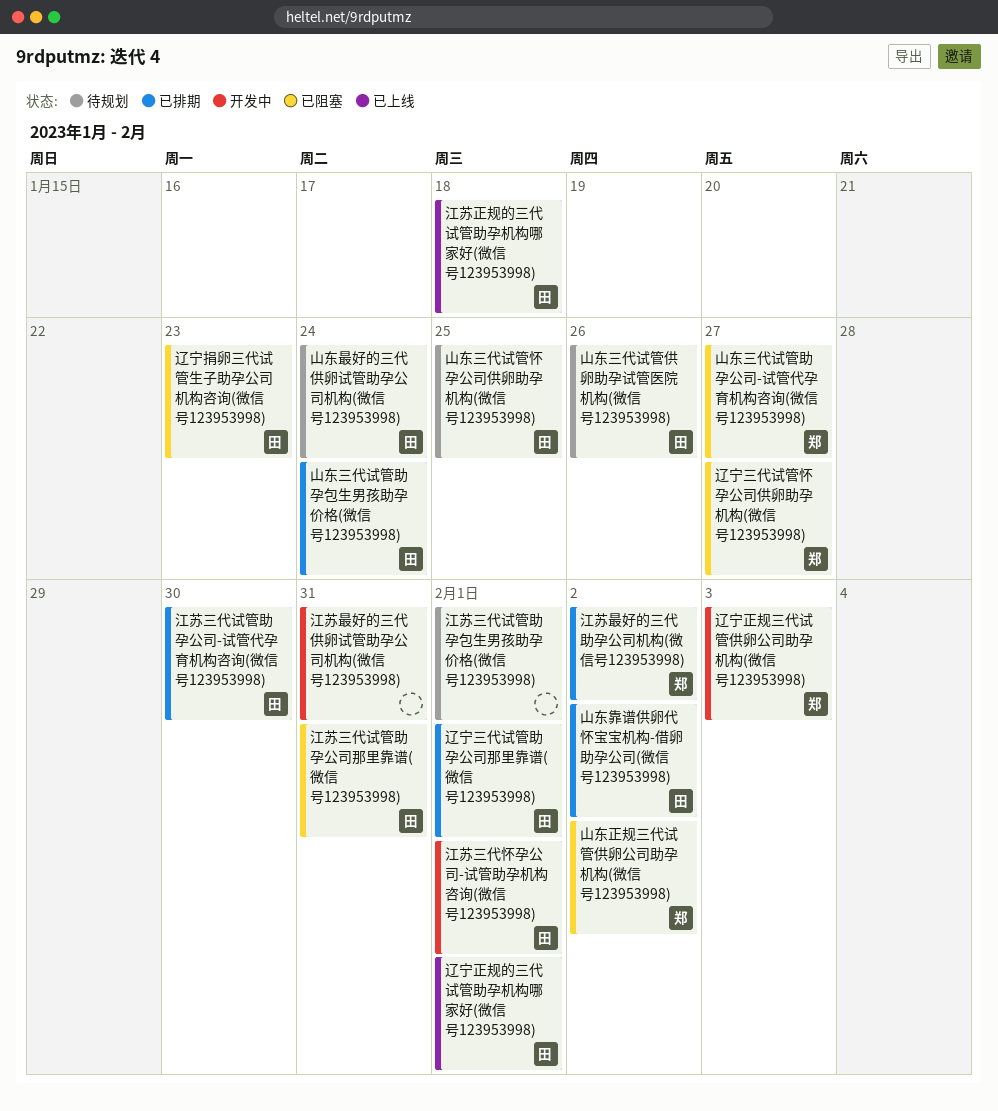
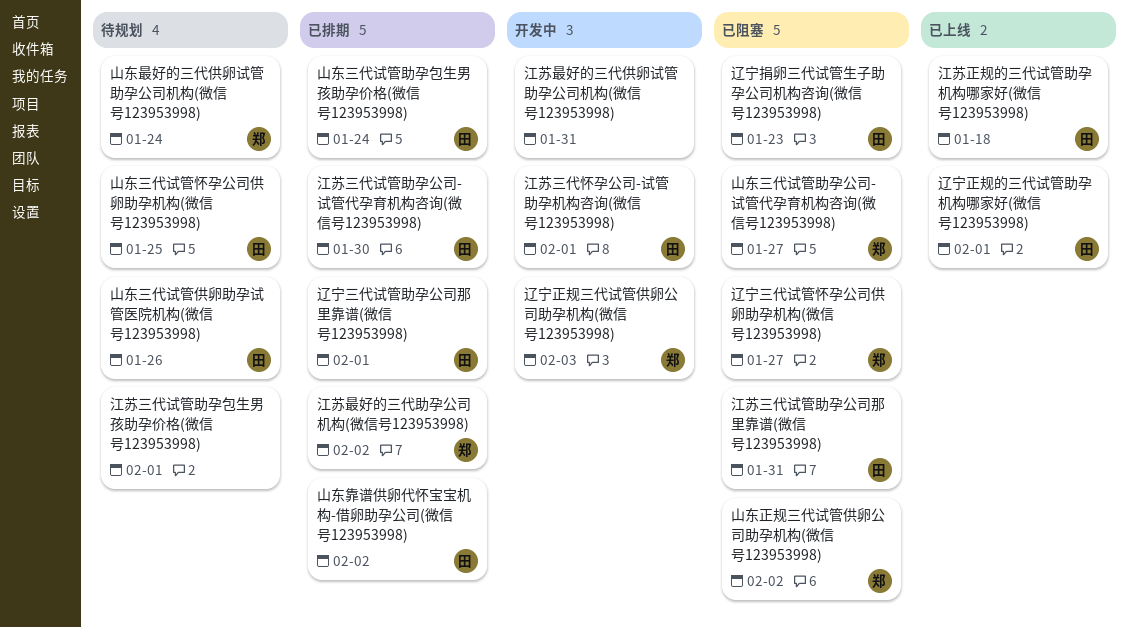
山东最好的三代供卵试管助孕公司机构(微信号123953998), owner: 田 -> 郑

